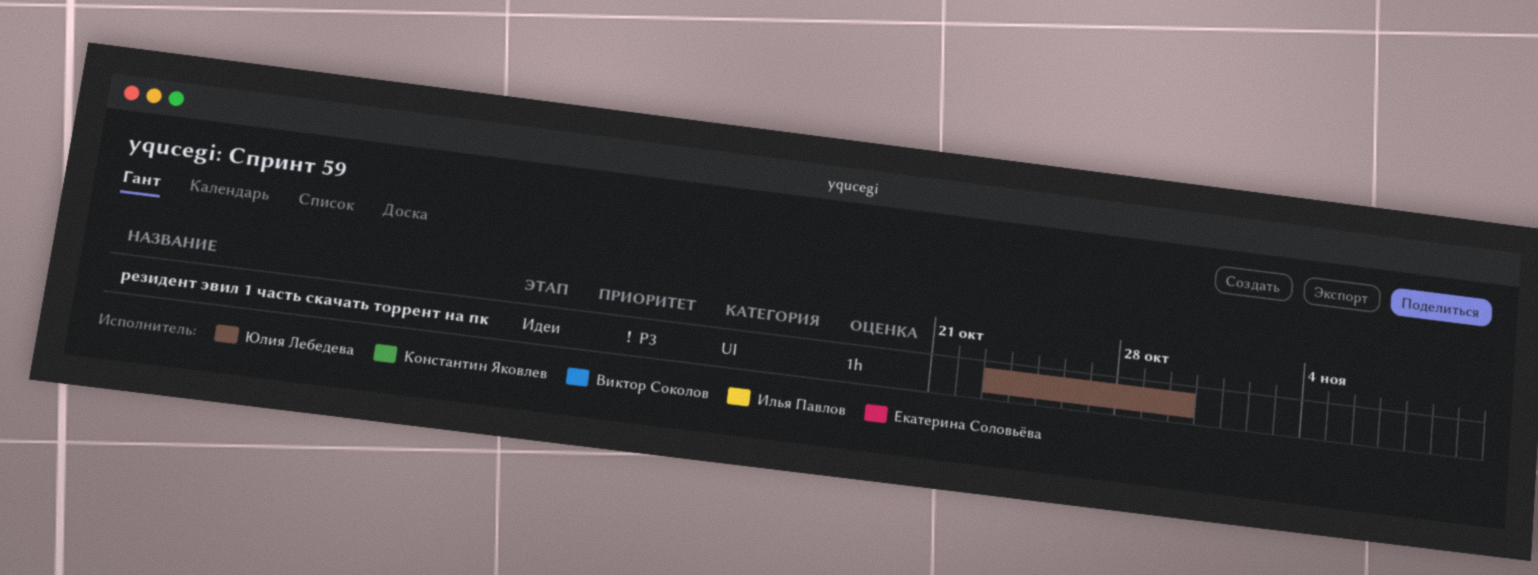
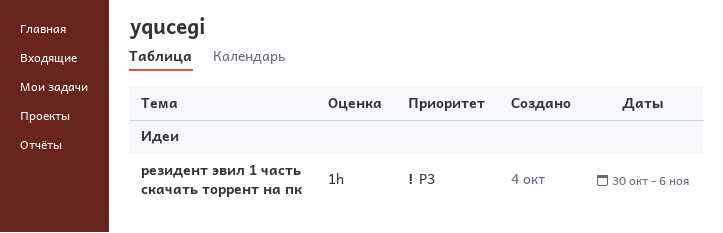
резидент эвил 1 часть скачать торрент на пк, start: Oct 23 -> Oct 30
резидент эвил 1 часть скачать торрент на пк, due: Oct 30 -> Nov 6

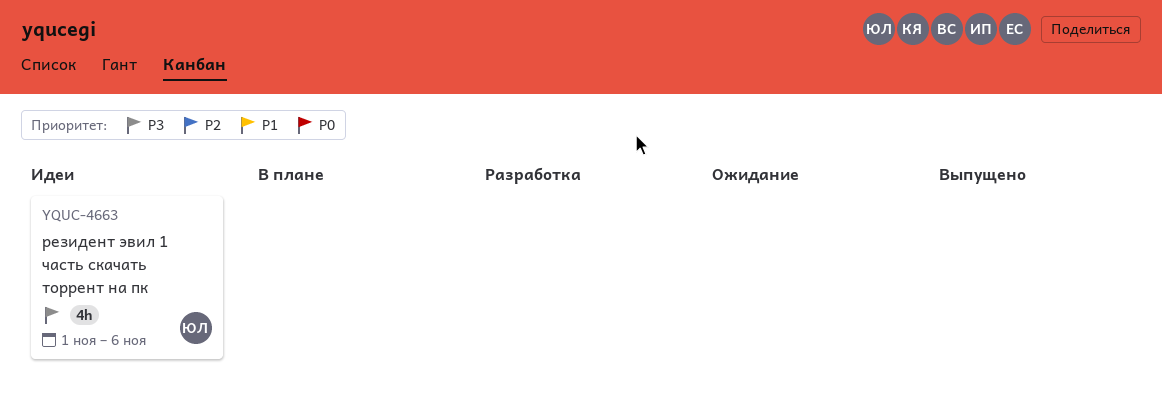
резидент эвил 1 часть скачать торрент на пк, estimate: 1h -> 4h
резидент эвил 1 часть скачать торрент на пк, start: Oct 30 -> Nov 1

